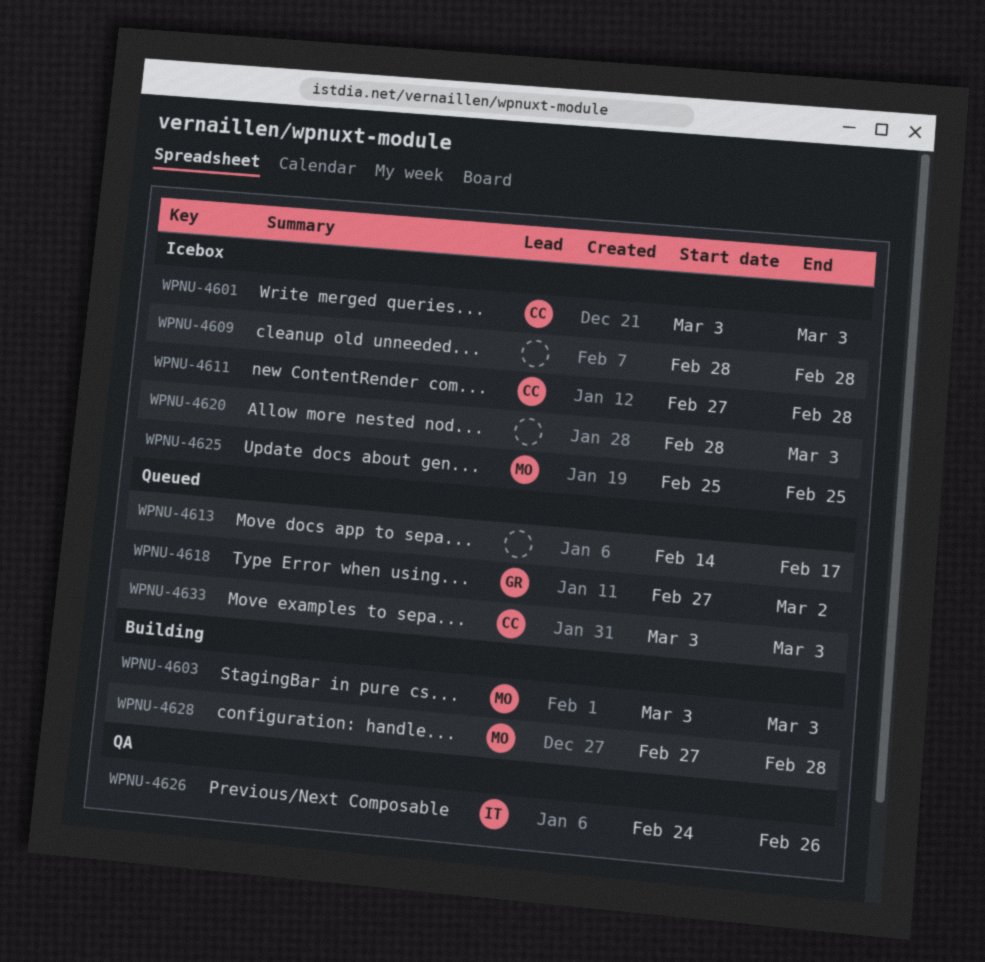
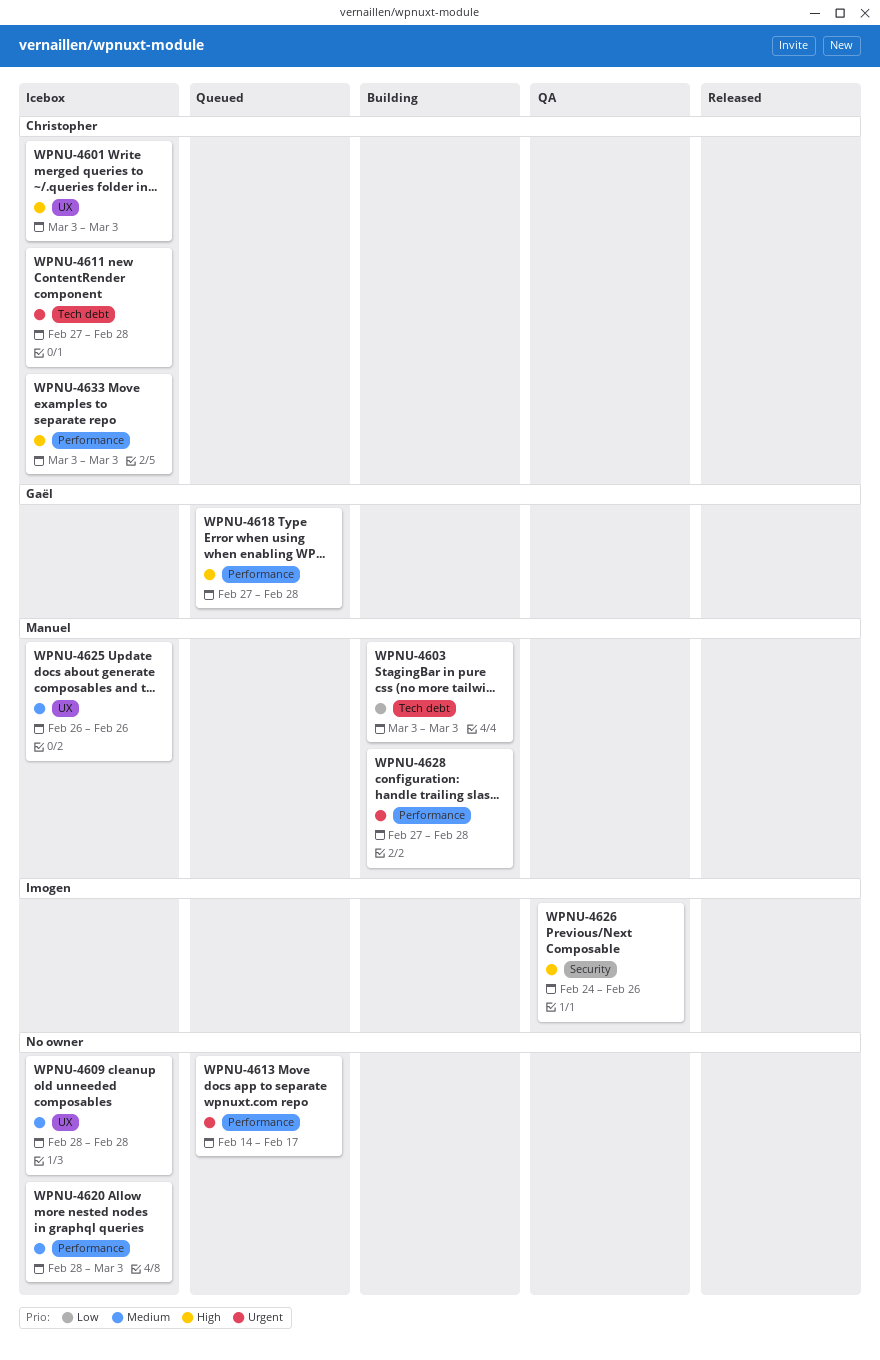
WPNU-4618, due: Mar 2 -> Feb 28
WPNU-4625, start: Feb 25 -> Feb 26
WPNU-4625, due: Feb 25 -> Feb 26
WPNU-4633, status: Queued -> Icebox

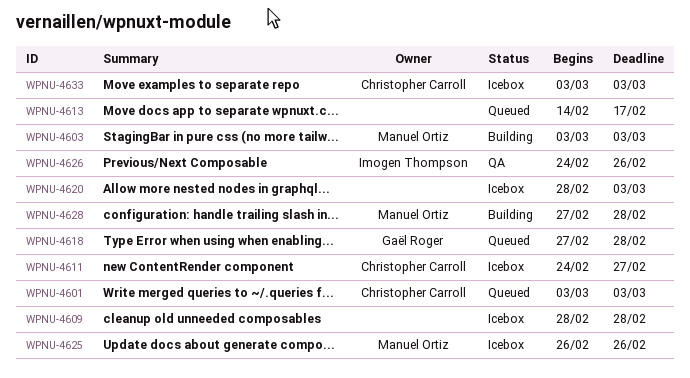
WPNU-4601, status: Icebox -> Queued
WPNU-4611, start: Feb 27 -> Feb 24
WPNU-4611, due: Feb 28 -> Feb 27

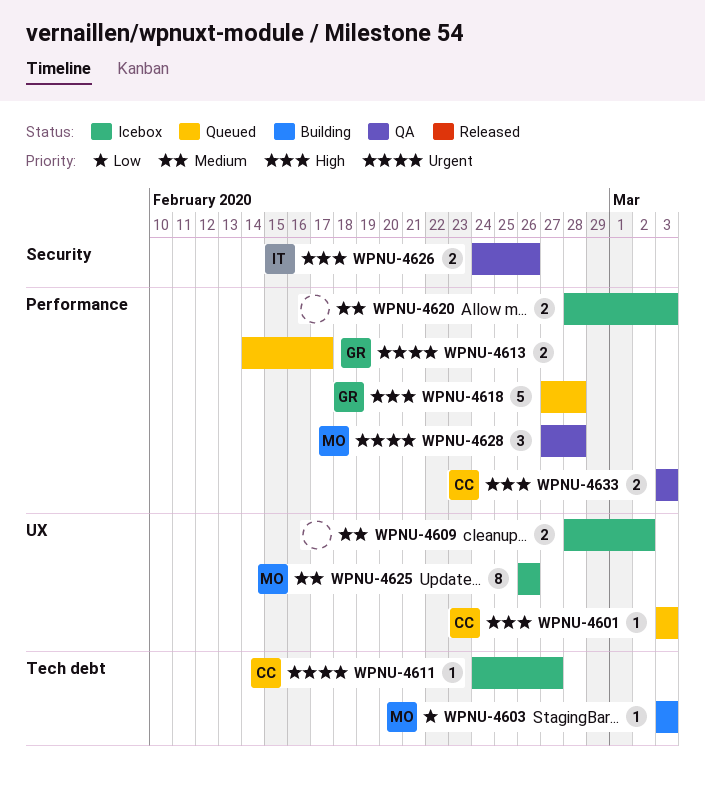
WPNU-4609, due: Feb 28 -> Mar 2
WPNU-4613, owner: none -> Gaël Roger
WPNU-4628, status: Building -> QA
WPNU-4633, status: Icebox -> QA

